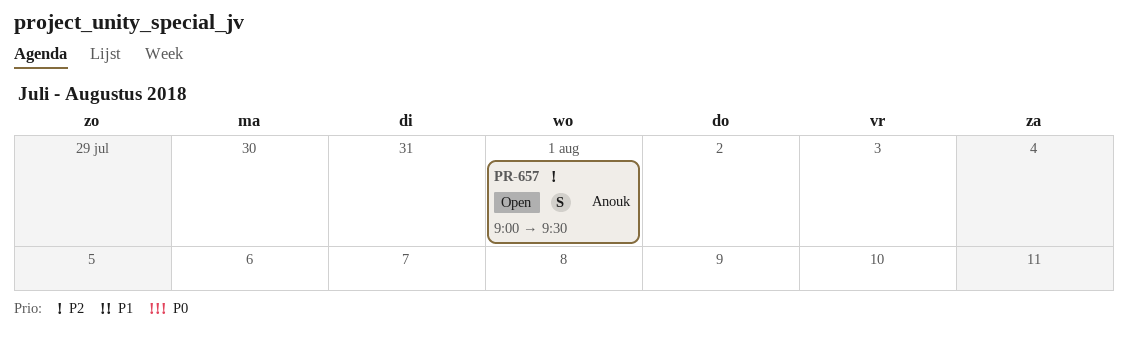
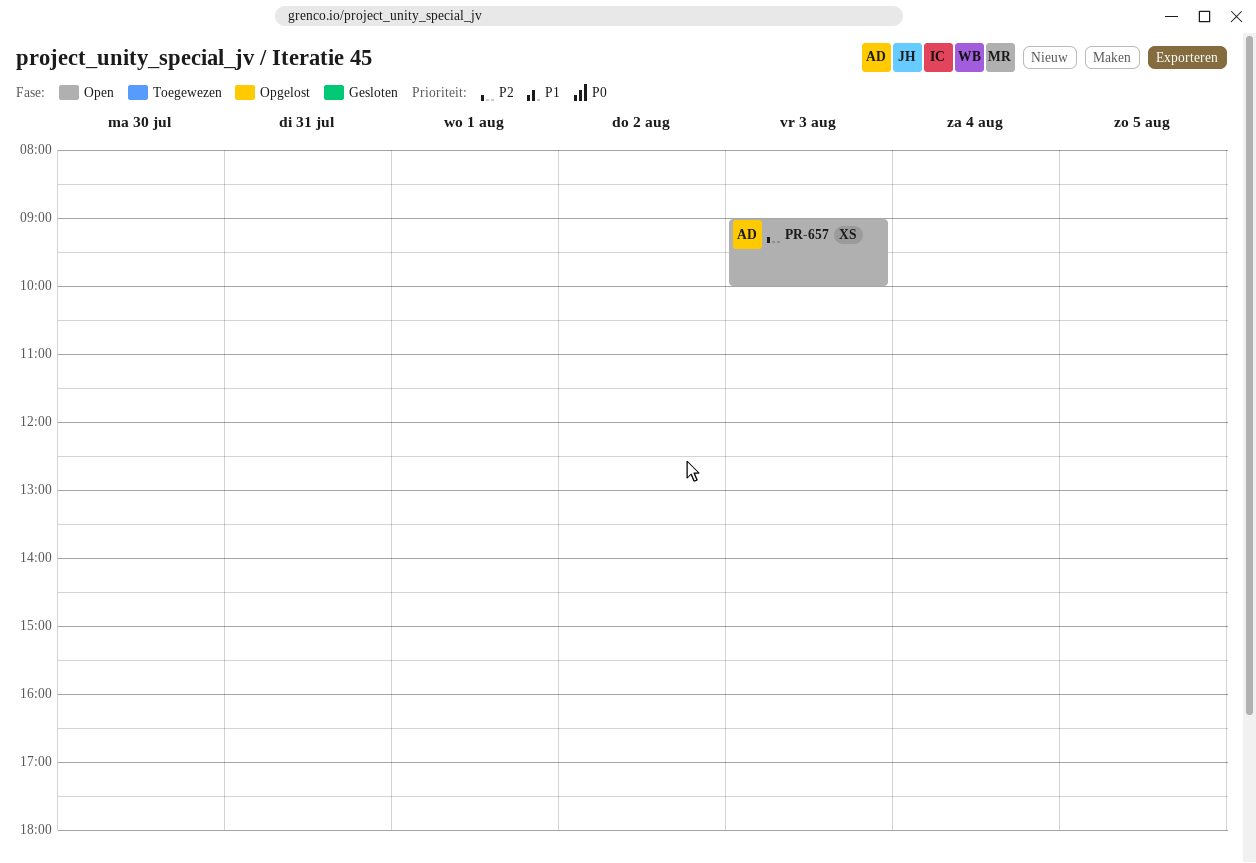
PR-657, estimate: S -> XS
PR-657, day: Aug 1 -> Aug 3
PR-657, ends: 09:30 -> 10:00

